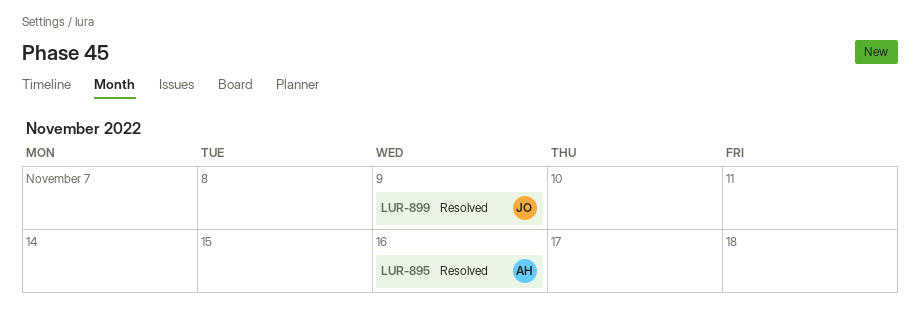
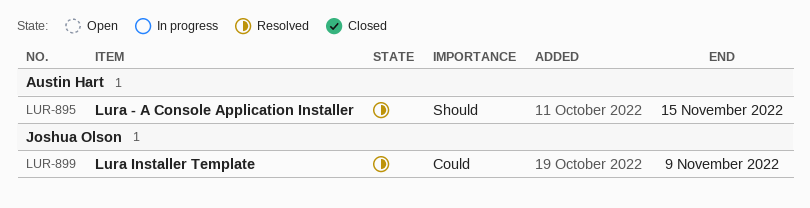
LUR-895, due: Nov 16 -> Nov 15

